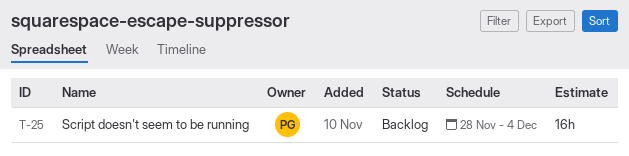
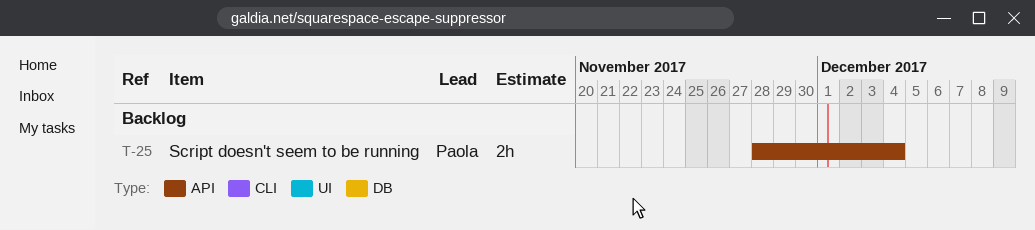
T-25, estimate: 16h -> 2h

